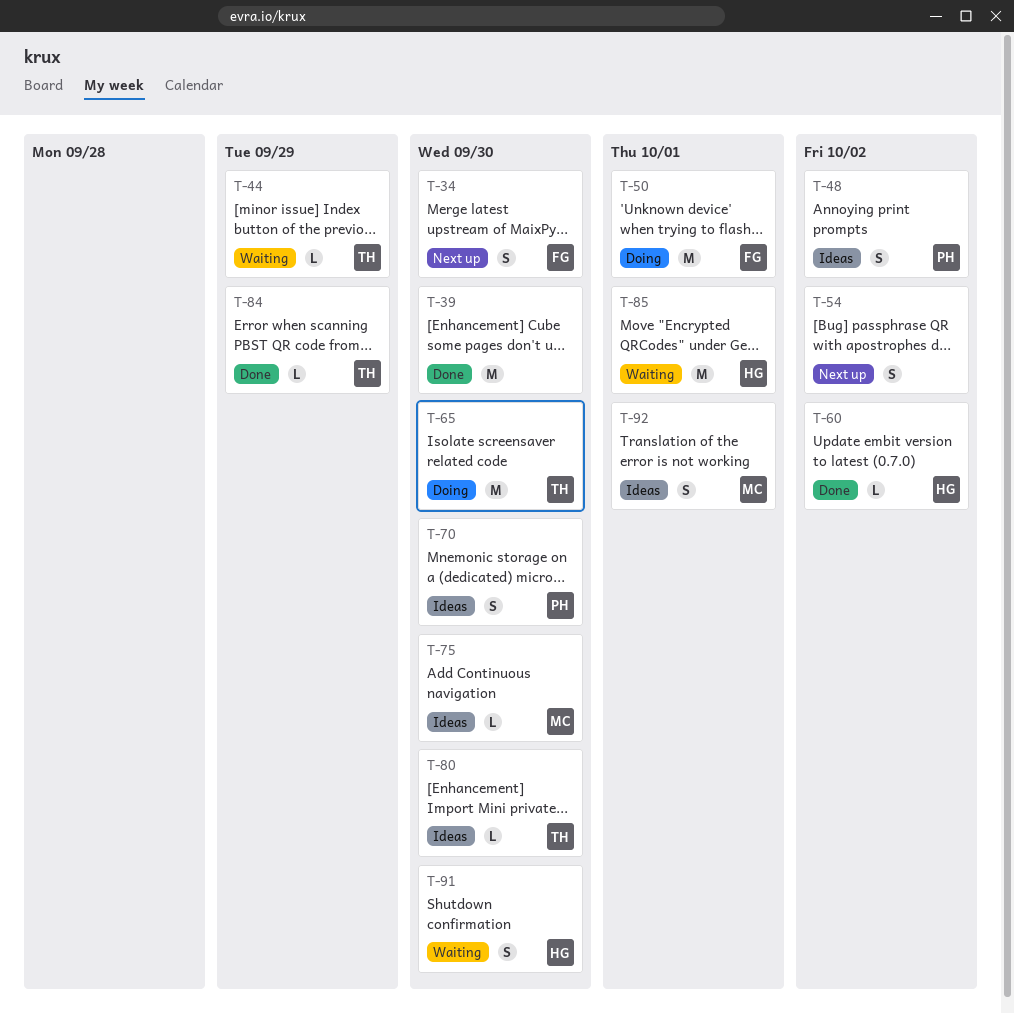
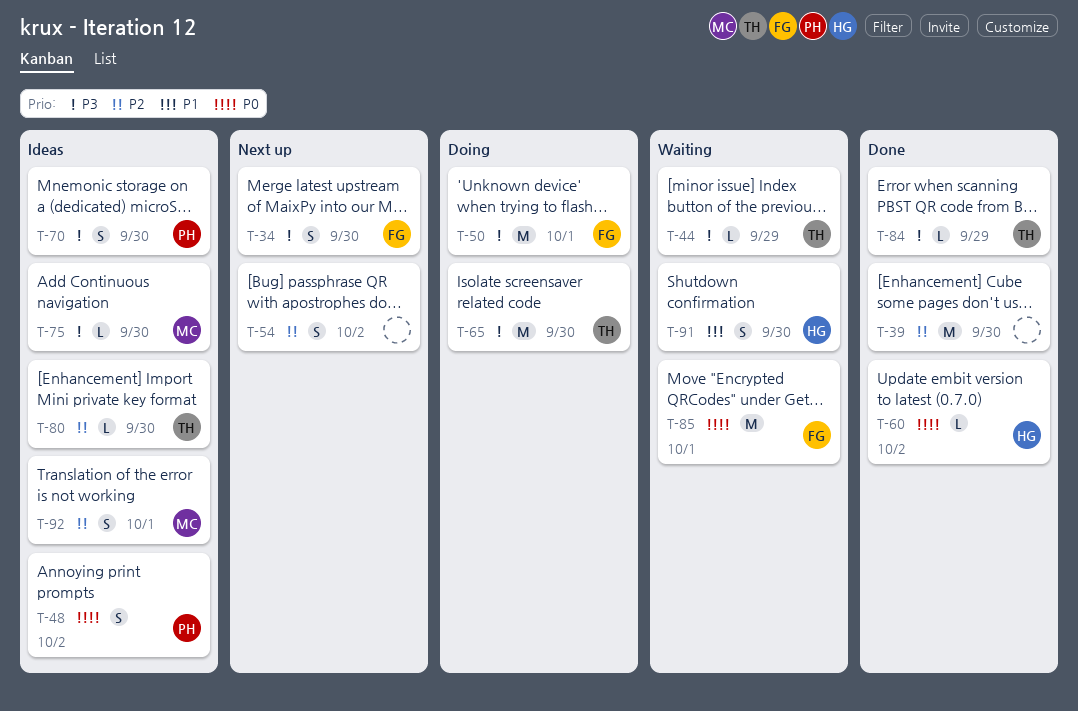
T-85, owner: HG -> FG

